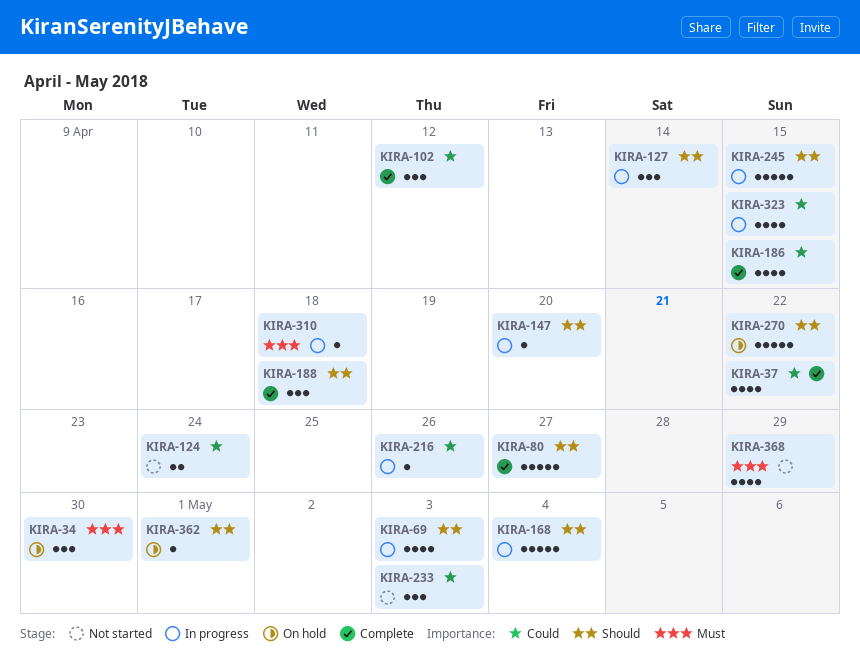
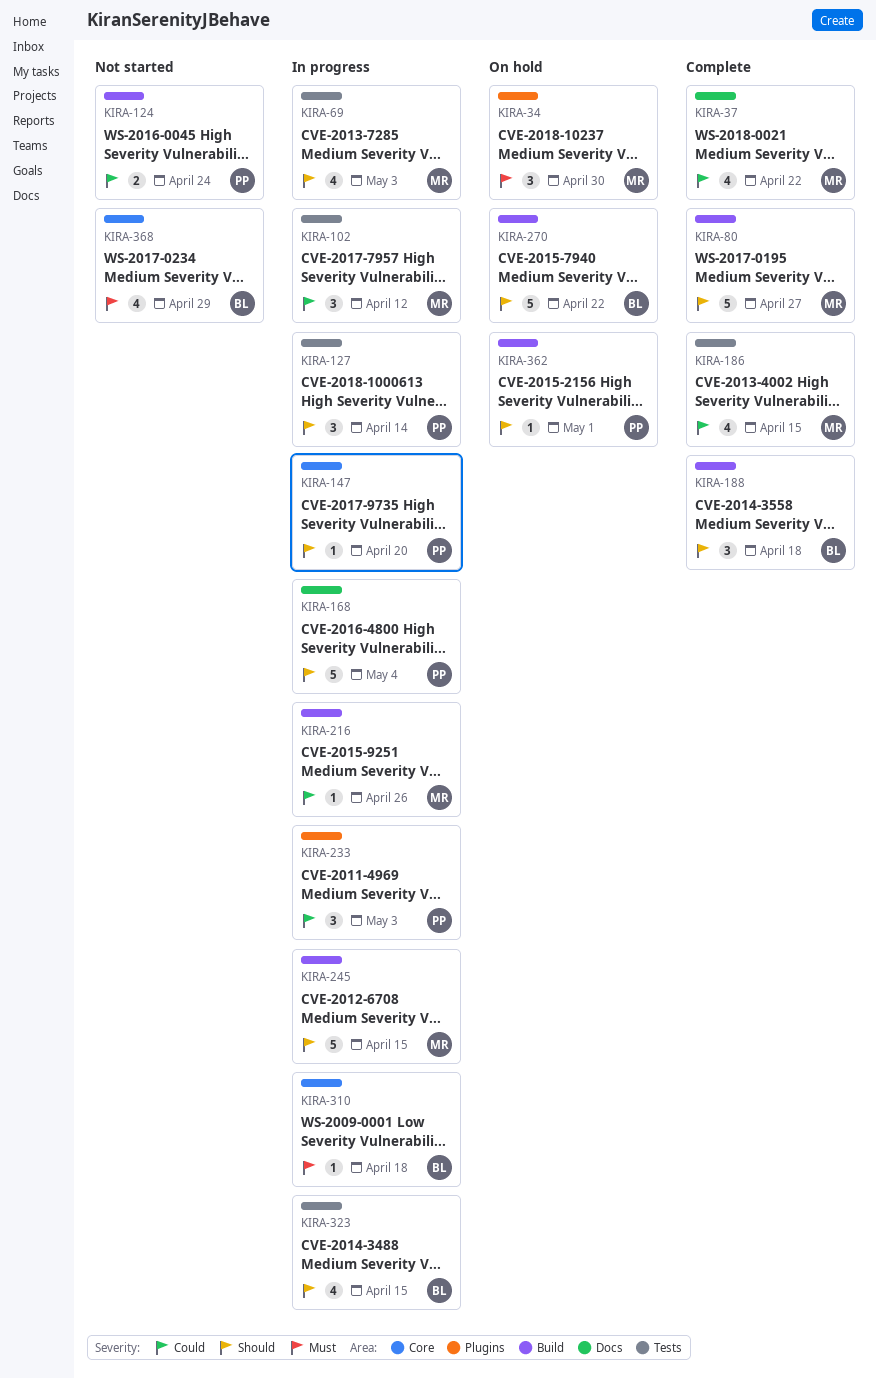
KIRA-102, status: Complete -> In progress
KIRA-233, status: Not started -> In progress
KIRA-323, priority: Could -> Should

